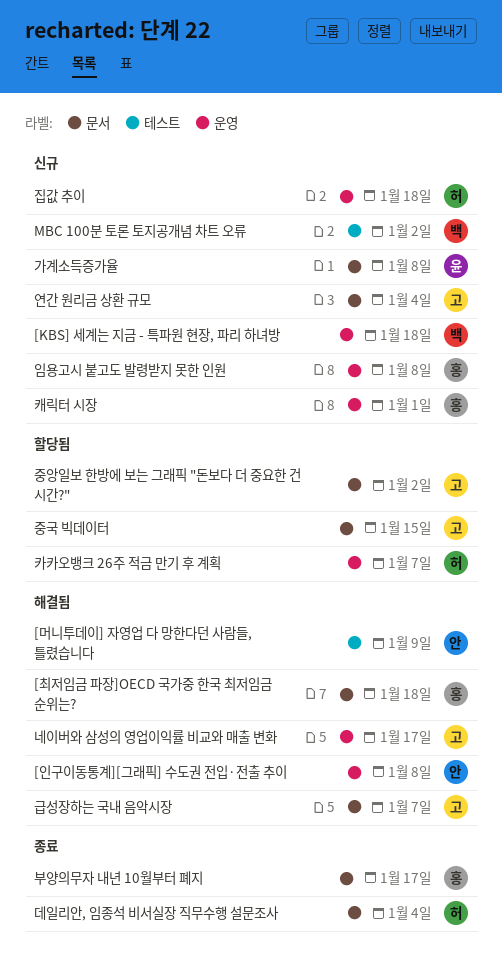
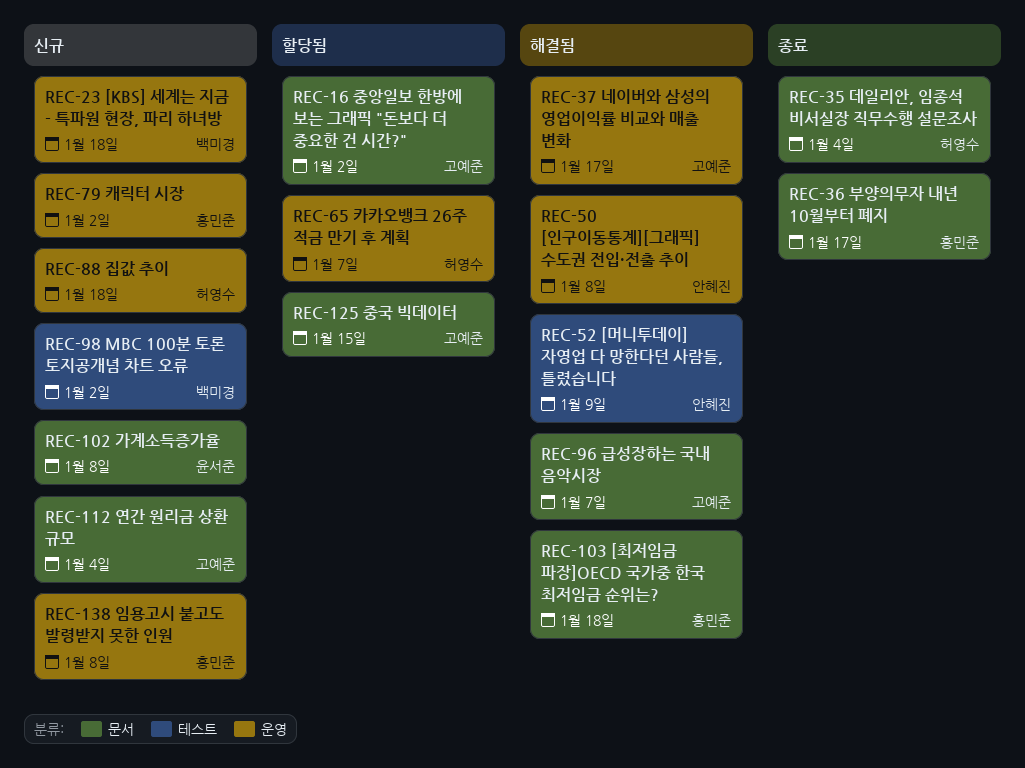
캐릭터 시장, due: Jan 1 -> Jan 2

